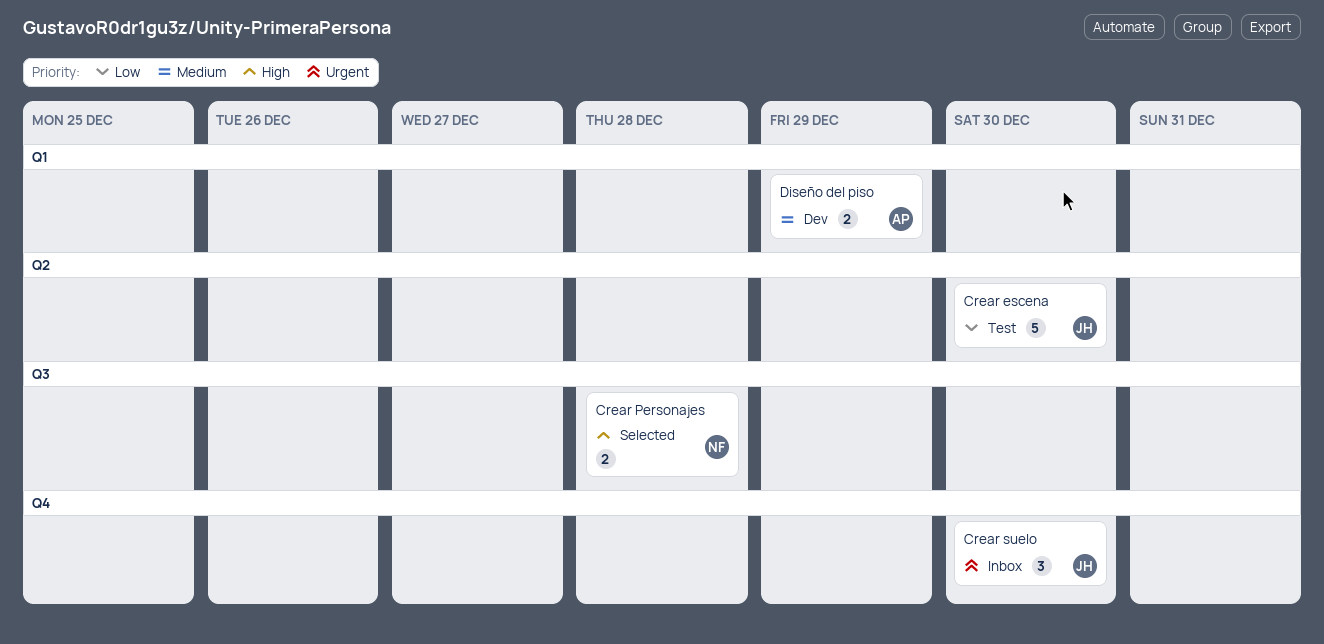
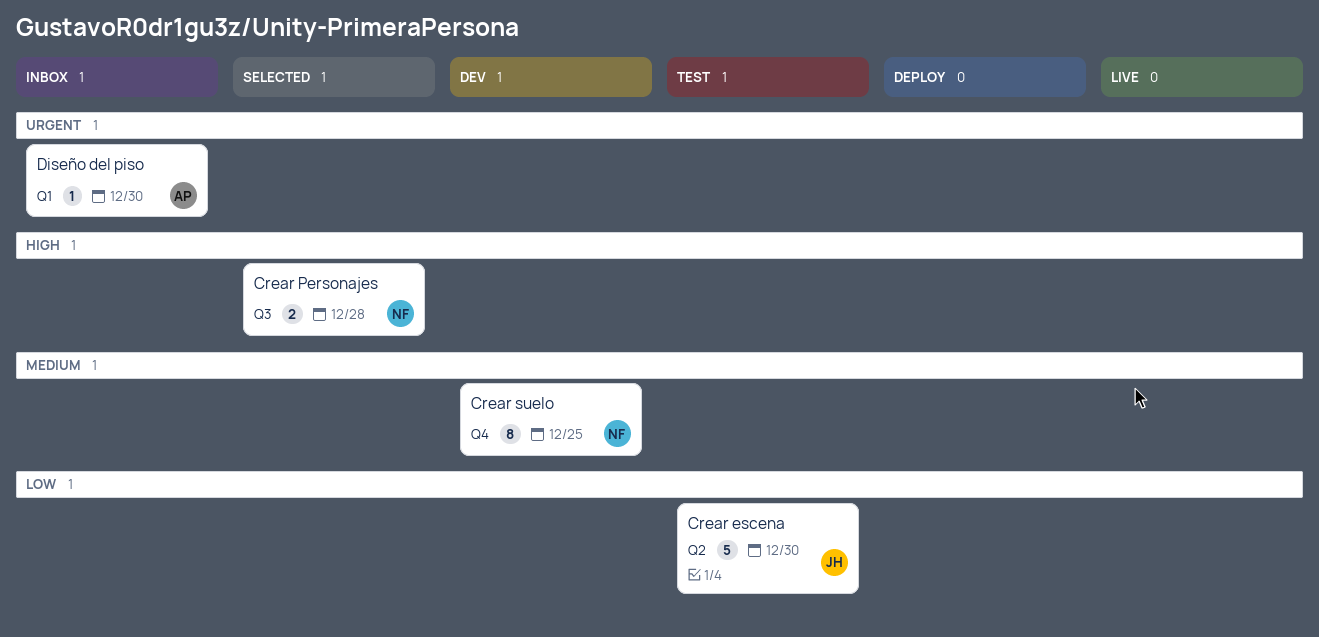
Crear suelo, status: Inbox -> Dev
Crear suelo, owner: JH -> NF
Crear suelo, priority: Urgent -> Medium
Crear suelo, estimate: 3 -> 8
Crear suelo, due: Dec 30 -> Dec 25
Diseño del piso, status: Dev -> Inbox
Diseño del piso, priority: Medium -> Urgent
Diseño del piso, estimate: 2 -> 1
Diseño del piso, due: Dec 29 -> Dec 30

